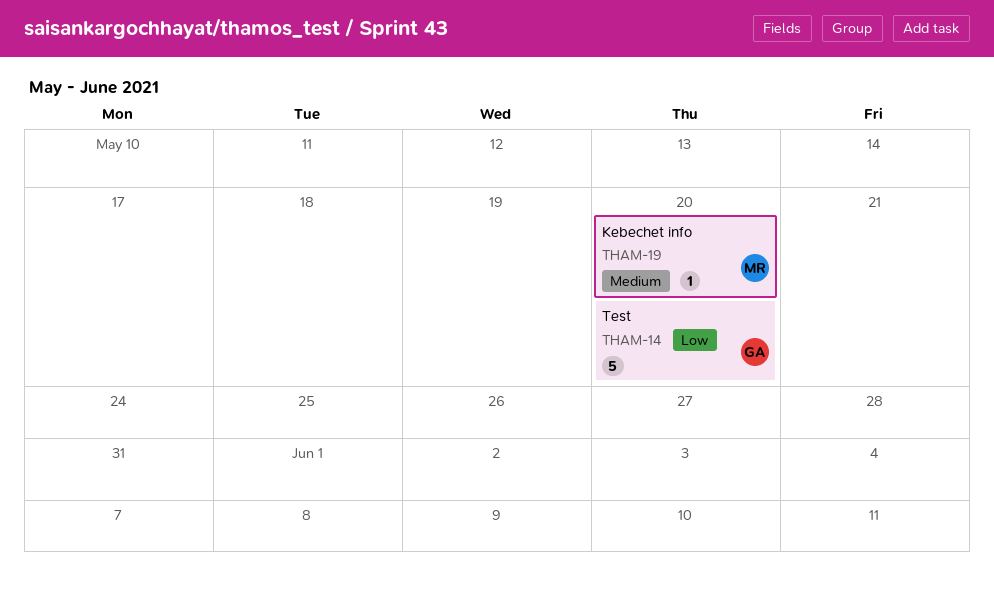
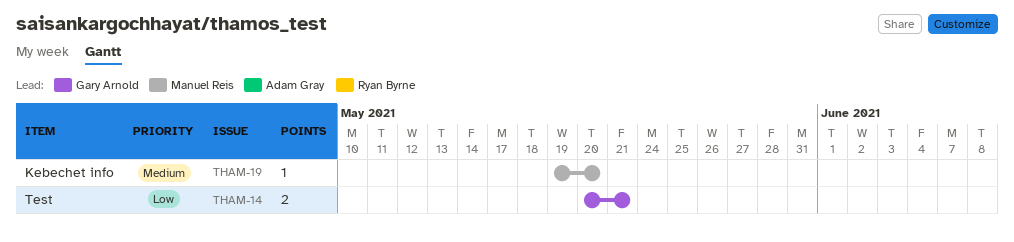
THAM-14, estimate: 5 -> 2
THAM-14, due: May 20 -> May 21

